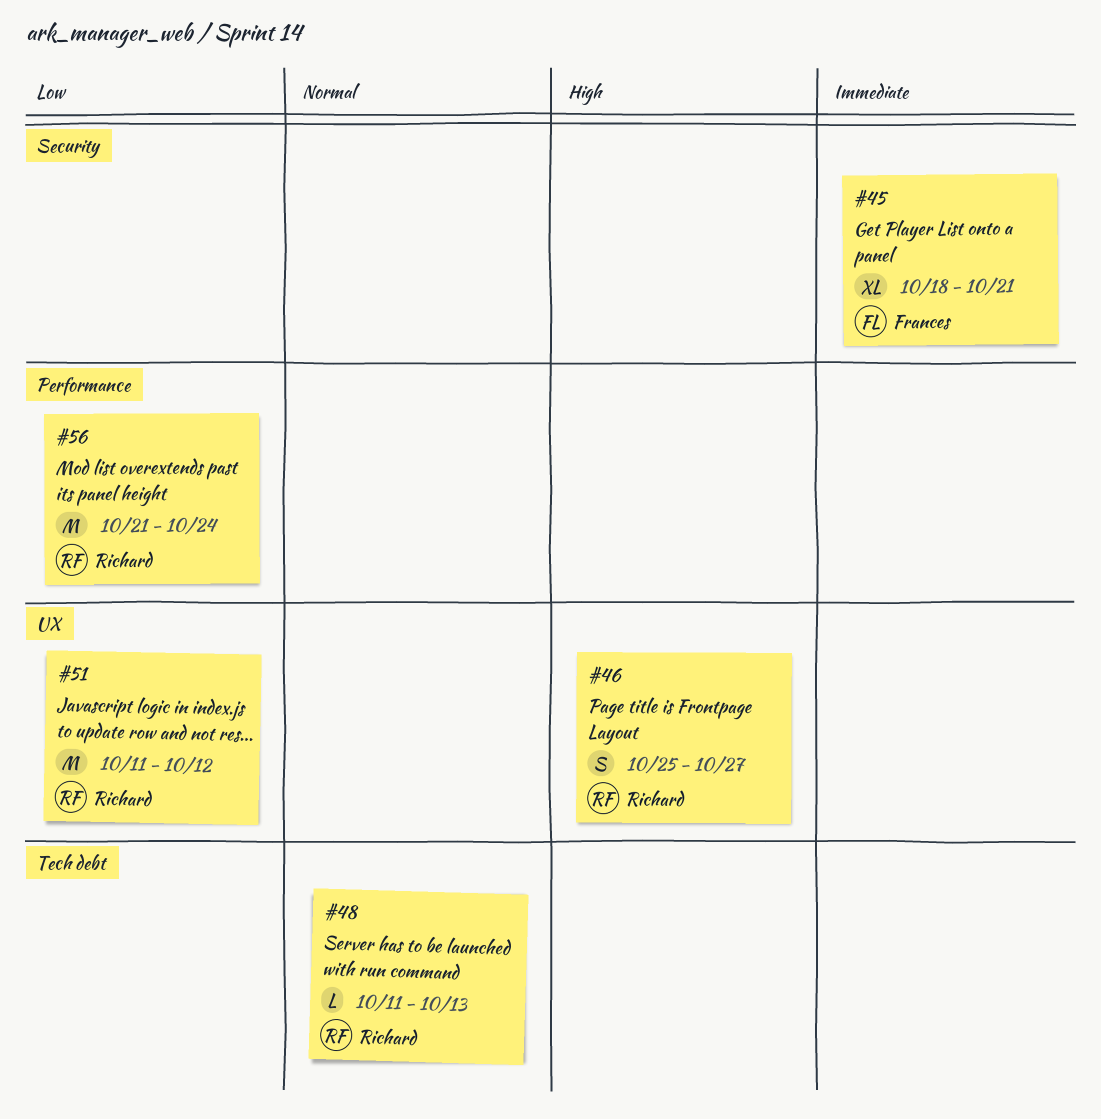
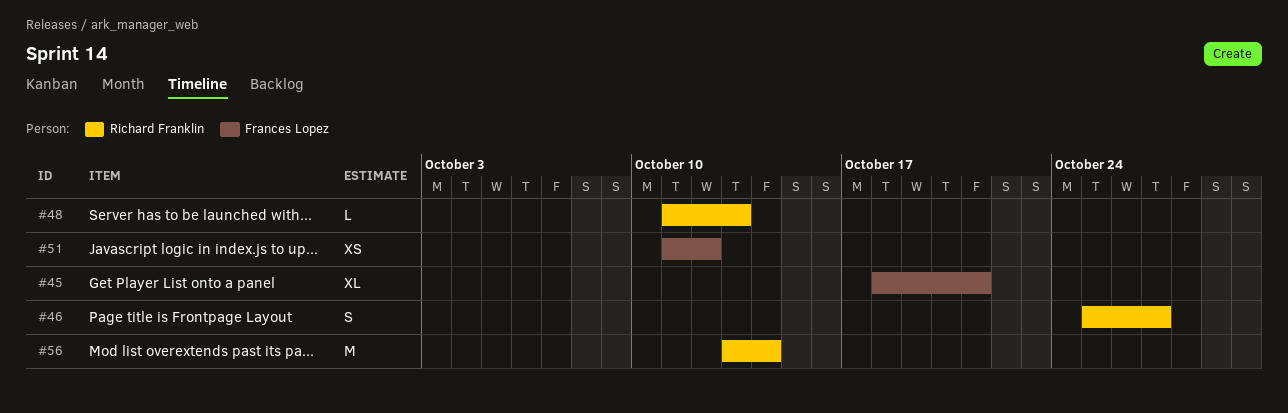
#51, owner: Richard Franklin -> Frances Lopez
#51, estimate: M -> XS
#56, start: Oct 21 -> Oct 13
#56, due: Oct 24 -> Oct 14

